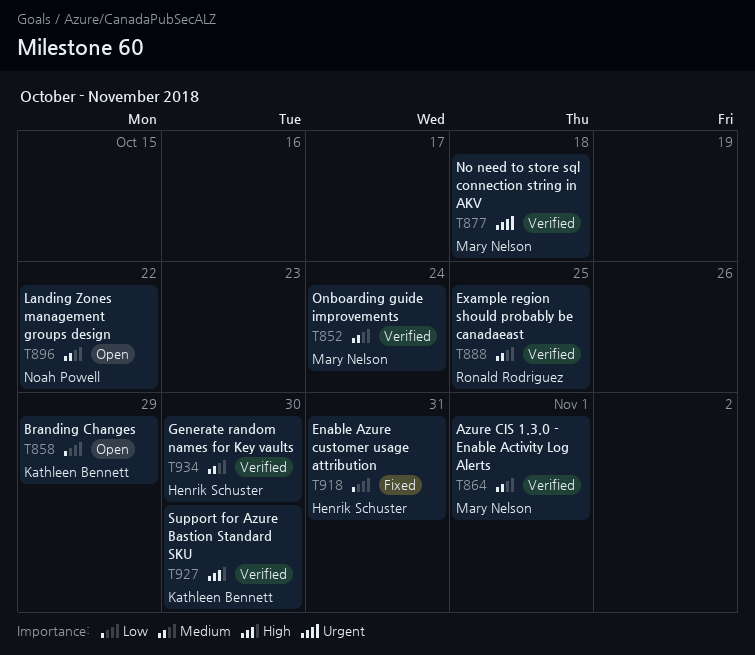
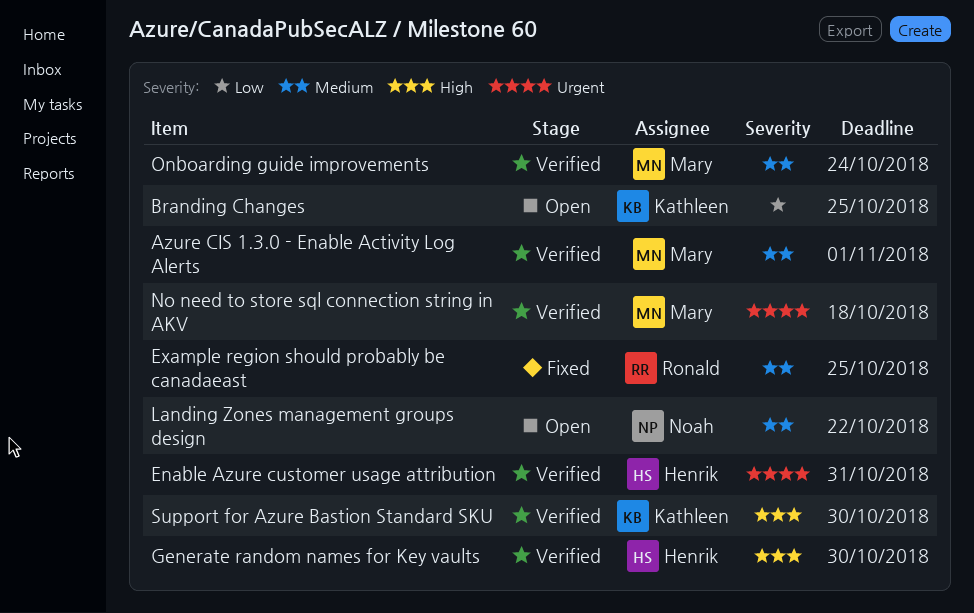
Branding Changes, due: Oct 29 -> Oct 25
Enable Azure customer usage attribution, status: Fixed -> Verified
Enable Azure customer usage attribution, priority: Low -> Urgent
Example region should probably be canadaeast, status: Verified -> Fixed
Generate random names for Key vaults, priority: Medium -> High

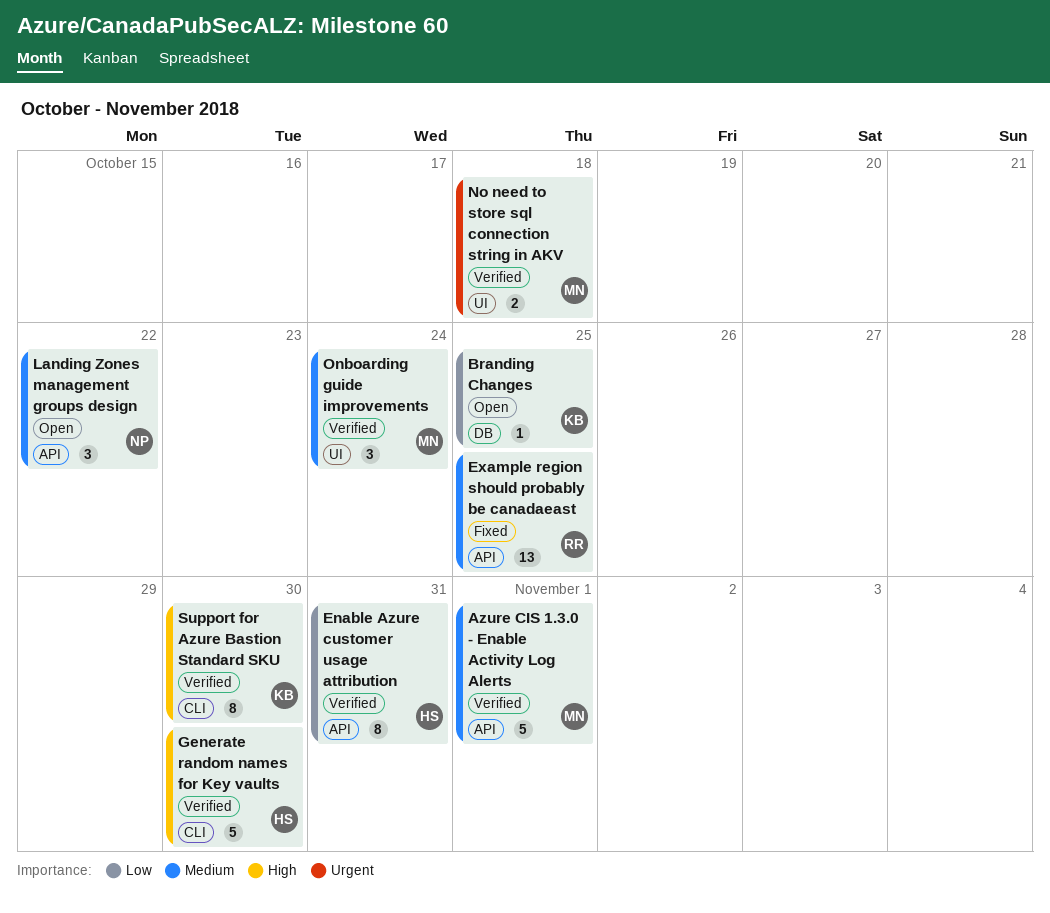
Enable Azure customer usage attribution, priority: Urgent -> Low

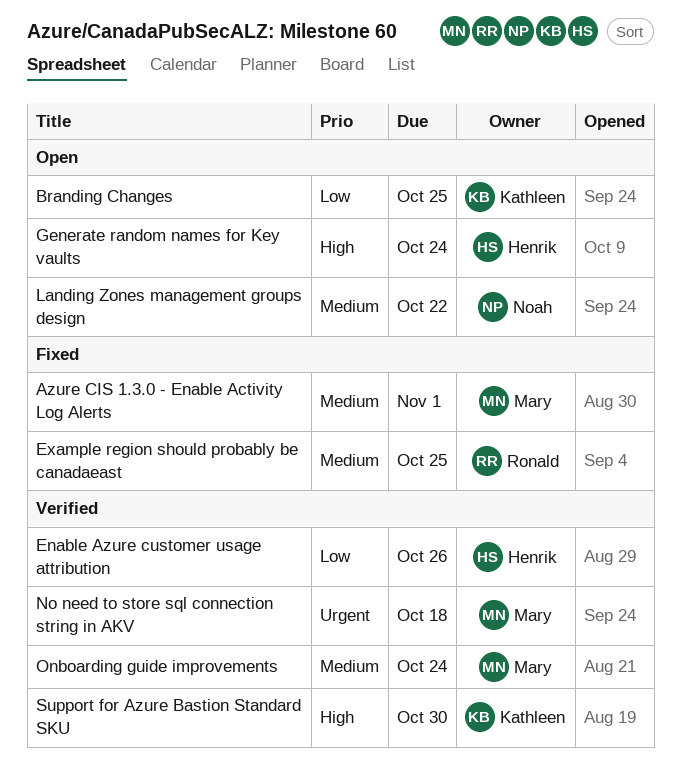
Azure CIS 1.3.0 - Enable Activity Log Alerts, status: Verified -> Fixed
Enable Azure customer usage attribution, due: Oct 31 -> Oct 26
Generate random names for Key vaults, status: Verified -> Open
Generate random names for Key vaults, due: Oct 30 -> Oct 24

